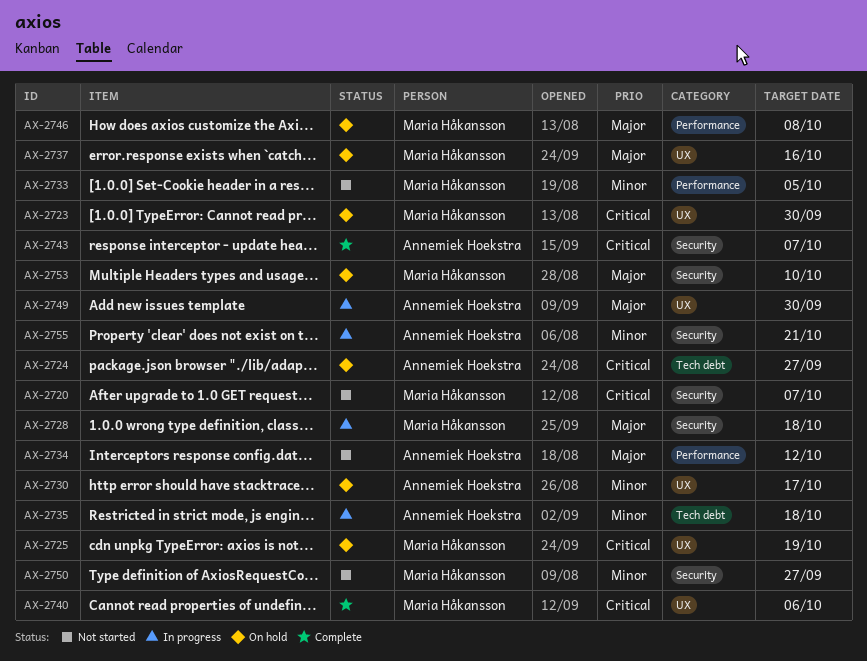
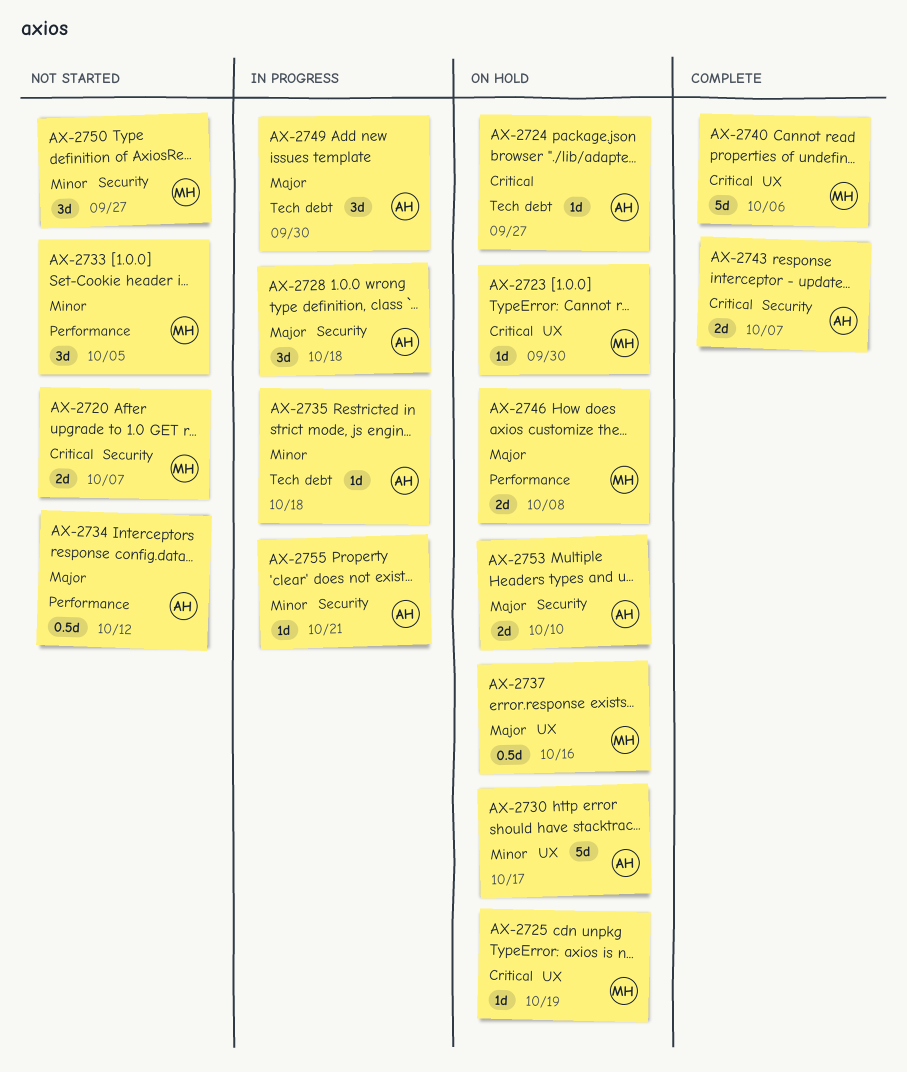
AX-2728, owner: Maria Håkansson -> Annemiek Hoekstra
AX-2749, label: UX -> Tech debt
AX-2753, owner: Maria Håkansson -> Annemiek Hoekstra

